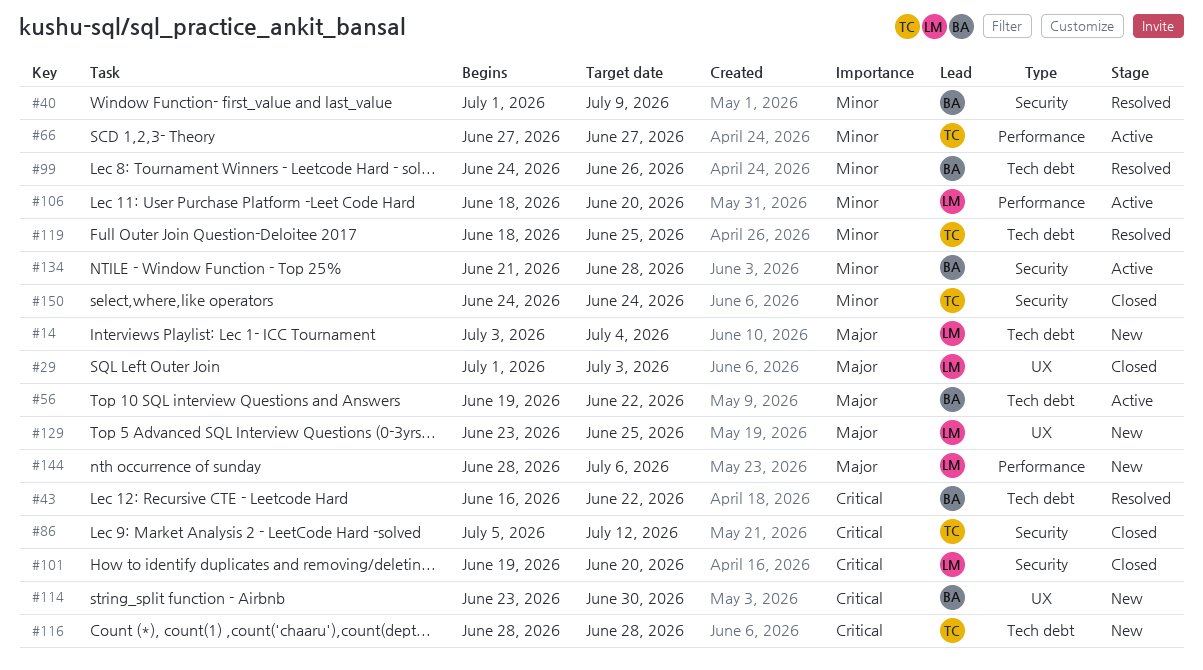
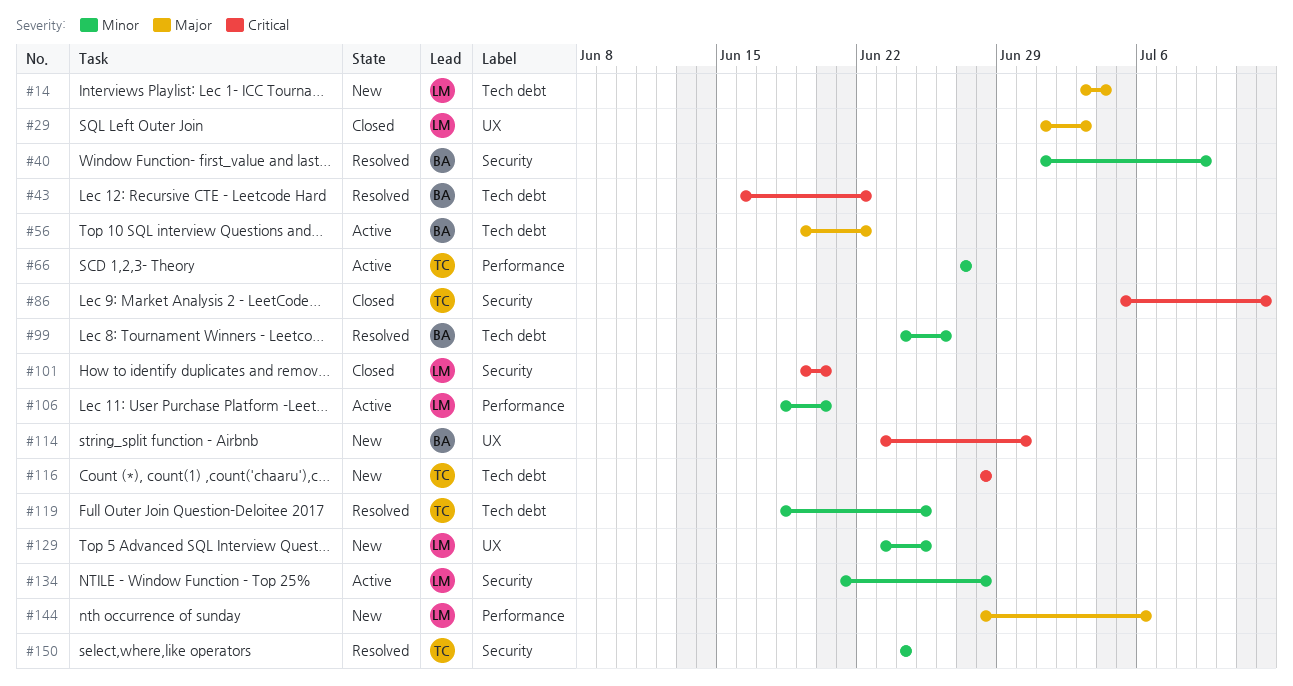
#129, priority: Major -> Minor
#134, owner: BA -> LM
#150, status: Closed -> Resolved

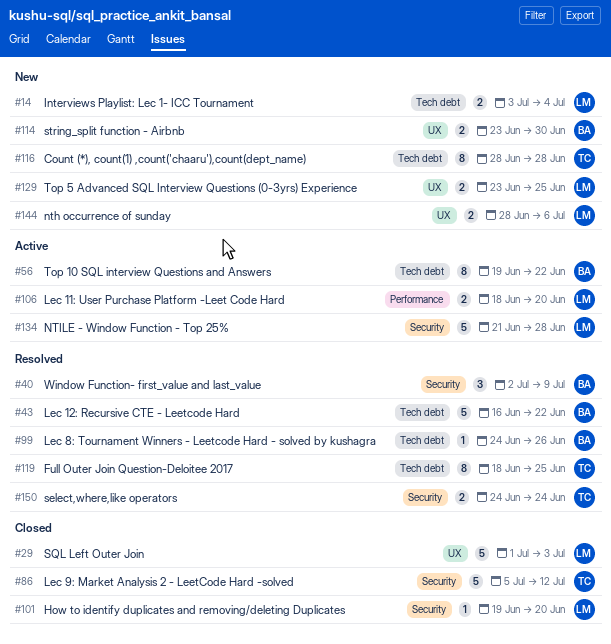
#40, start: Jul 1 -> Jul 2
#66: present -> none
#144, label: Performance -> UX

